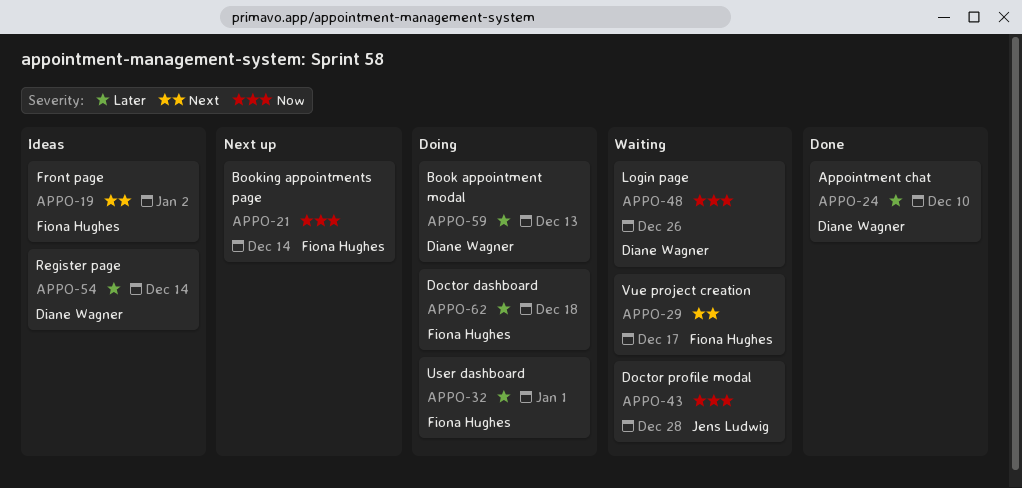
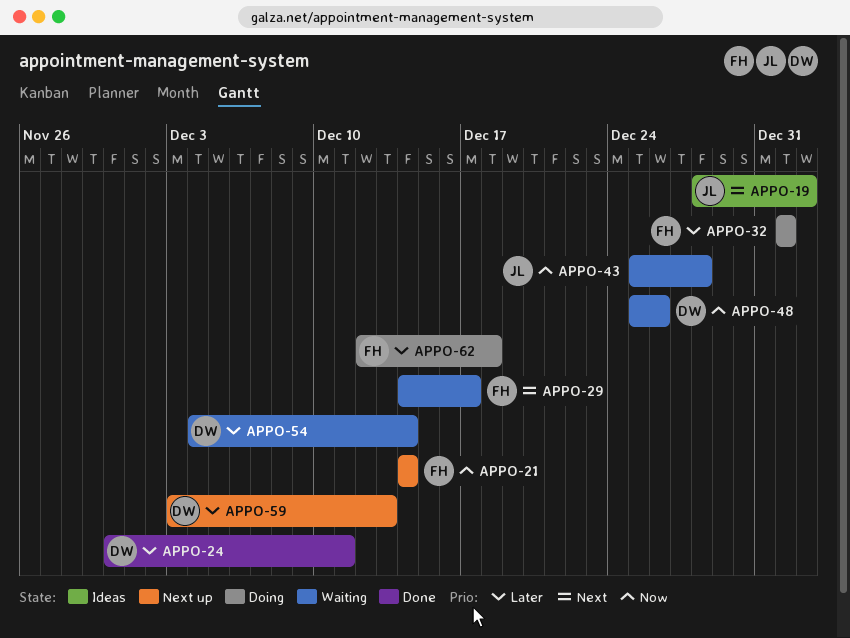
APPO-19, owner: Fiona Hughes -> Jens Ludwig
APPO-24, due: Dec 10 -> Dec 11
APPO-54, status: Ideas -> Waiting
APPO-59, status: Doing -> Next up

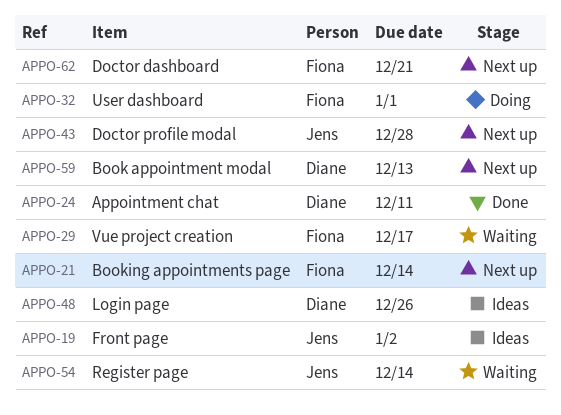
APPO-43, status: Waiting -> Next up
APPO-48, status: Waiting -> Ideas
APPO-54, owner: Diane -> Jens
APPO-62, status: Doing -> Next up
APPO-62, due: Dec 18 -> Dec 21

